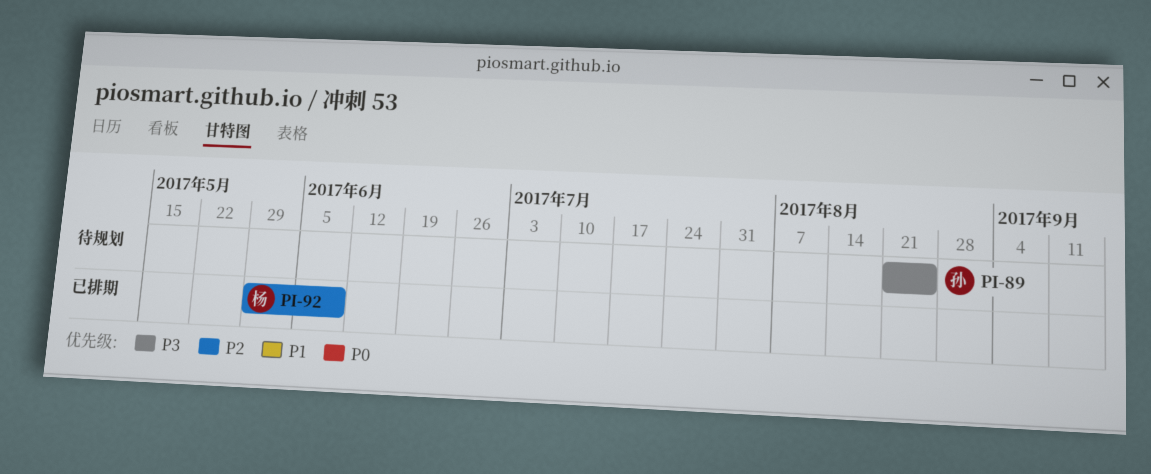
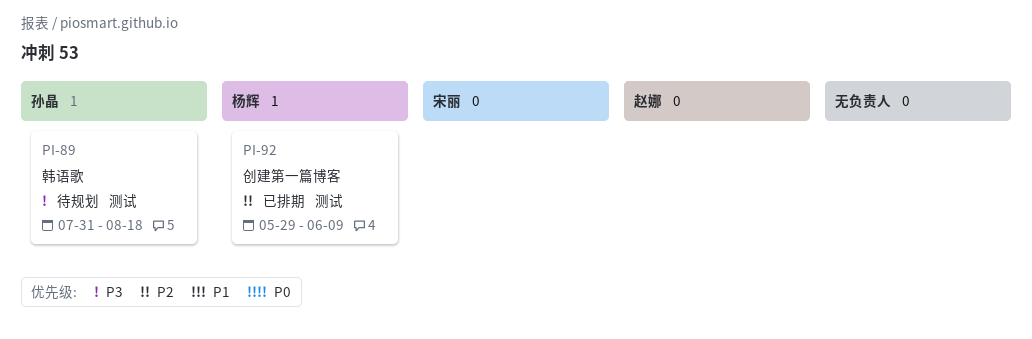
PI-89, start: Aug 21 -> Jul 31
PI-89, due: Aug 25 -> Aug 18

